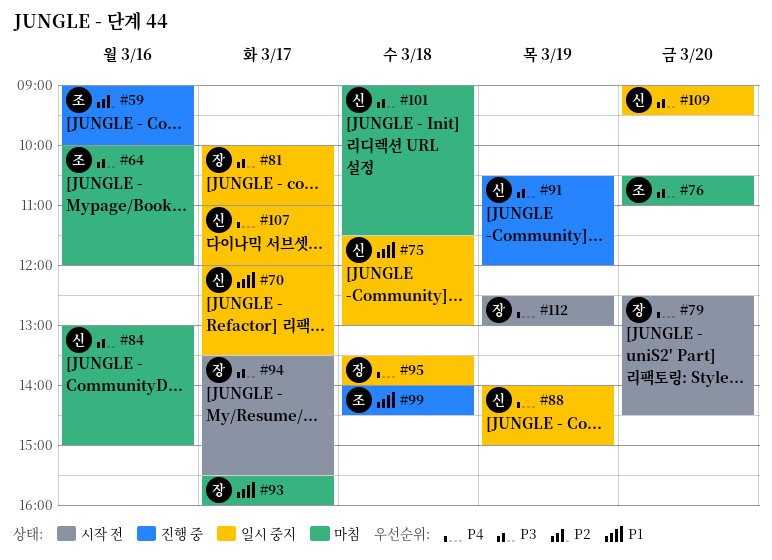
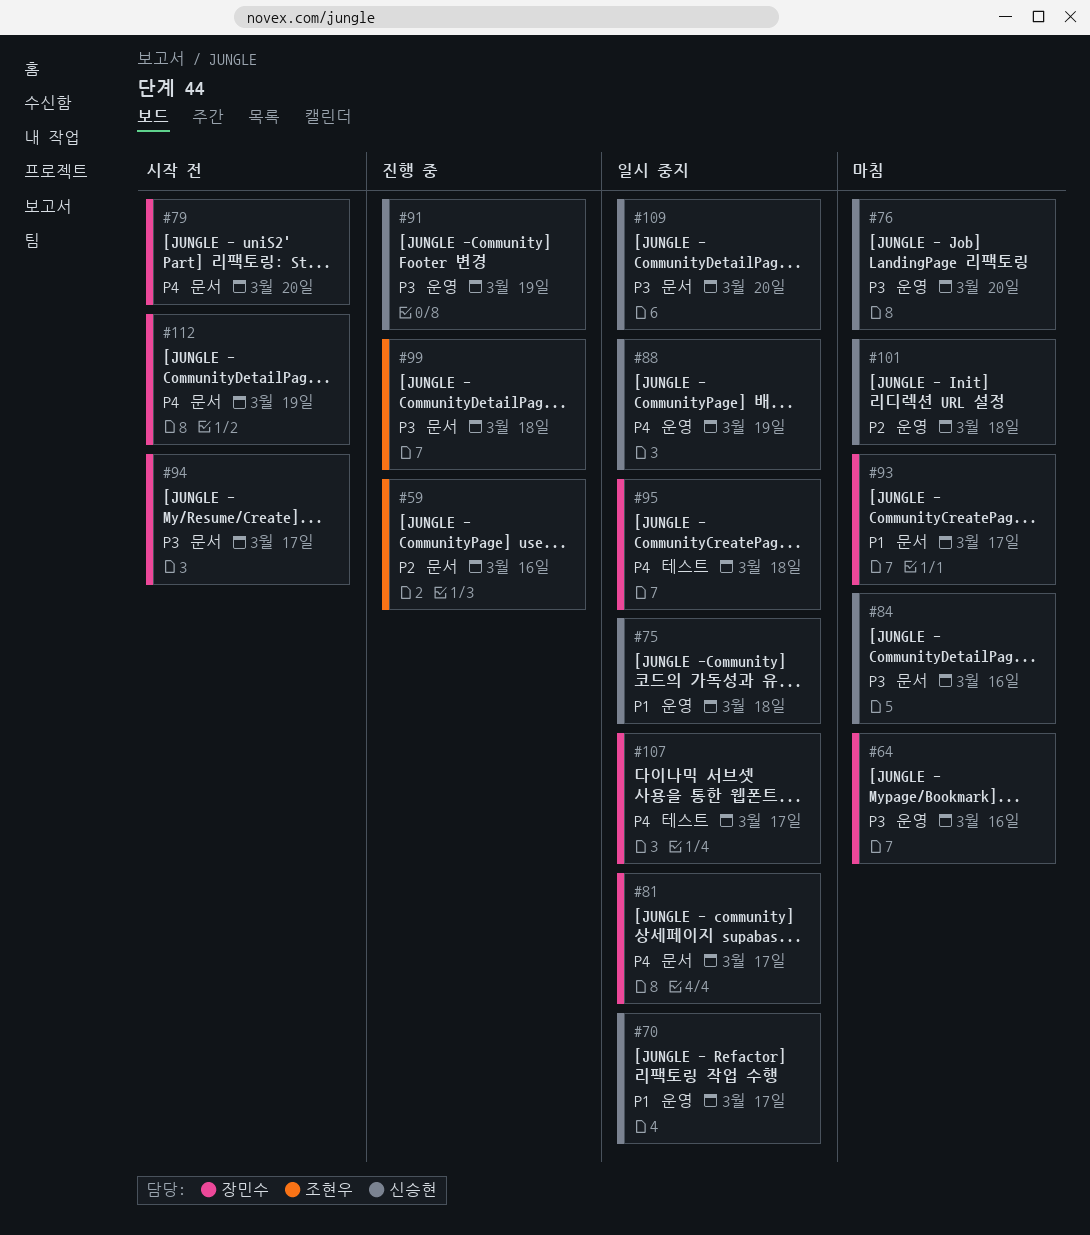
#64, owner: 조현우 -> 장민수
#76, owner: 조현우 -> 신승현
#81, priority: P3 -> P4
#99, priority: P1 -> P3
#101, priority: P3 -> P2
#107, owner: 신승현 -> 장민수

